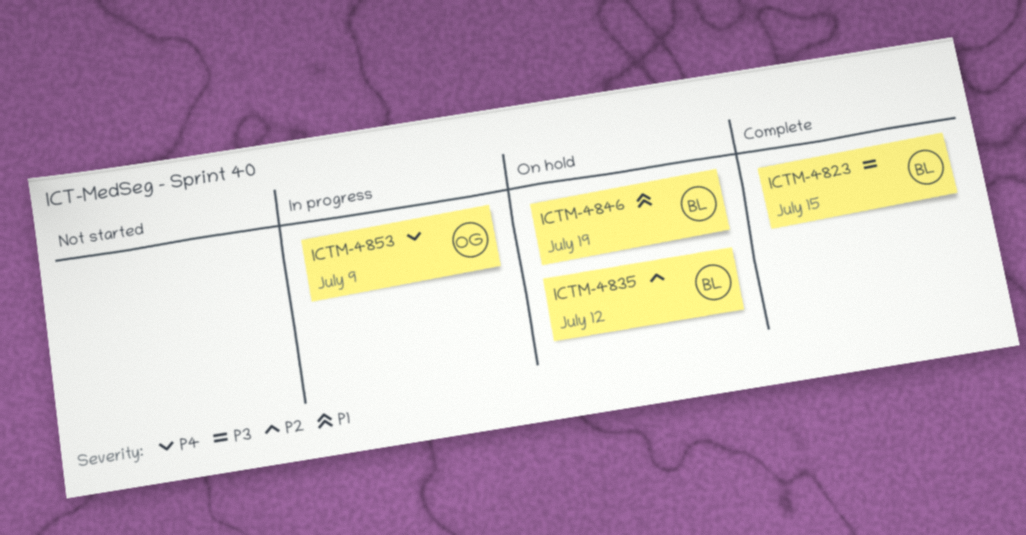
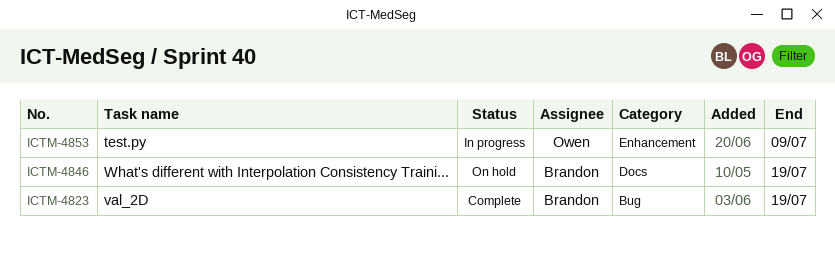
ICTM-4823, due: Jul 15 -> Jul 19
ICTM-4835: present -> none

